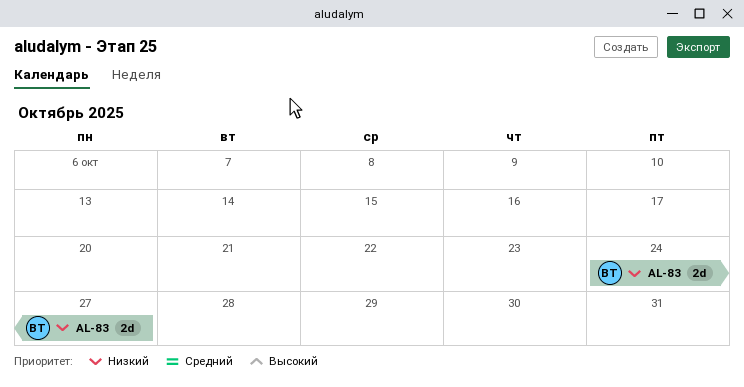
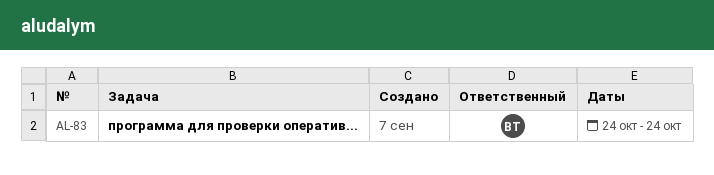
AL-83, due: Oct 27 -> Oct 24

